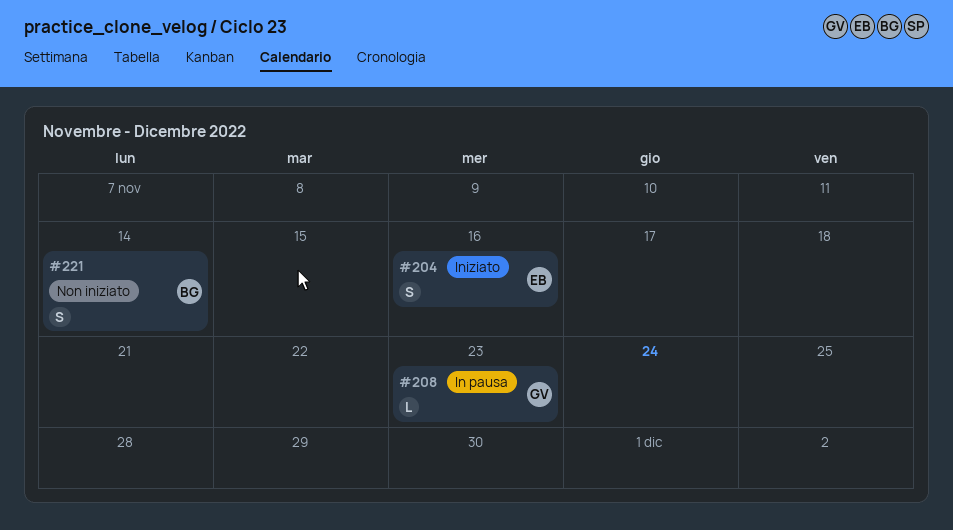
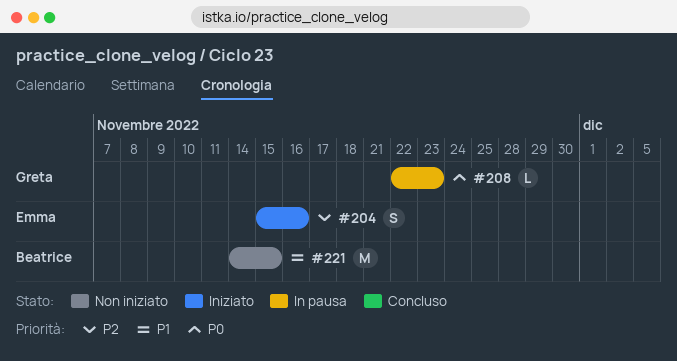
#221, estimate: S -> M
#221, due: Nov 14 -> Nov 15

